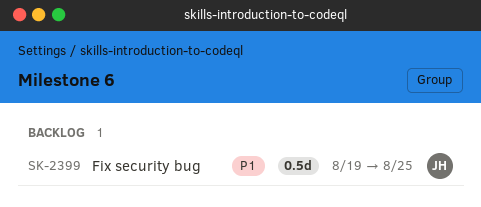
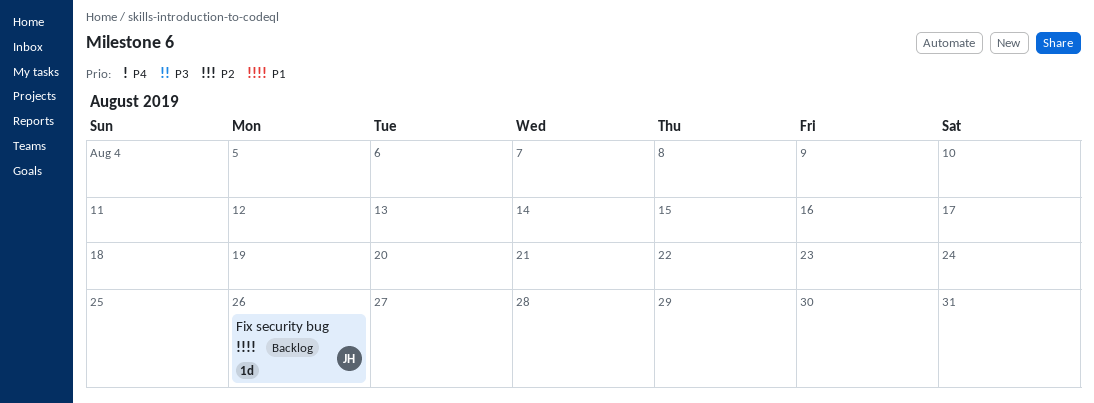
Fix security bug, estimate: 0.5d -> 1d
Fix security bug, due: Aug 25 -> Aug 26

